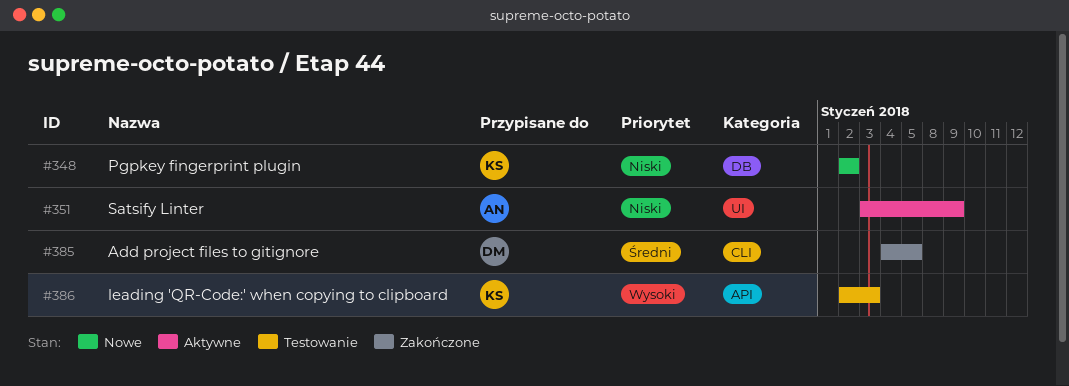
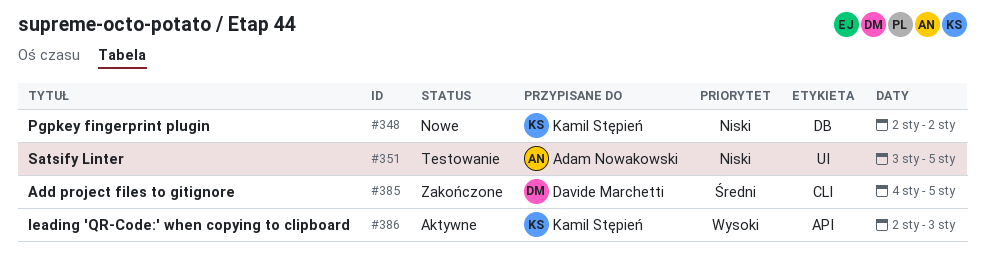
#351, status: Aktywne -> Testowanie
#351, due: Jan 9 -> Jan 5
#386, status: Testowanie -> Aktywne

